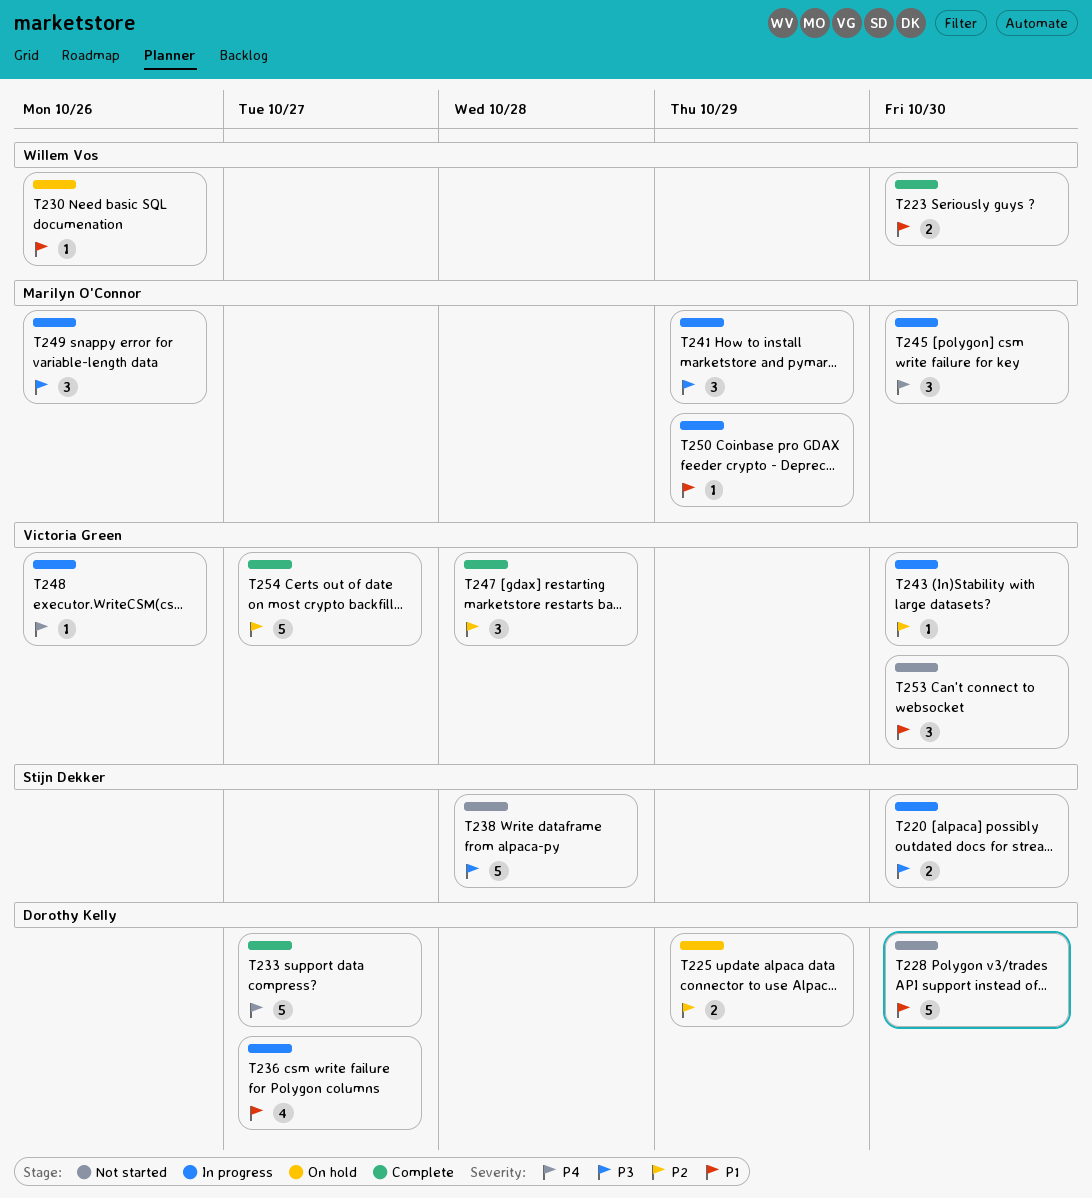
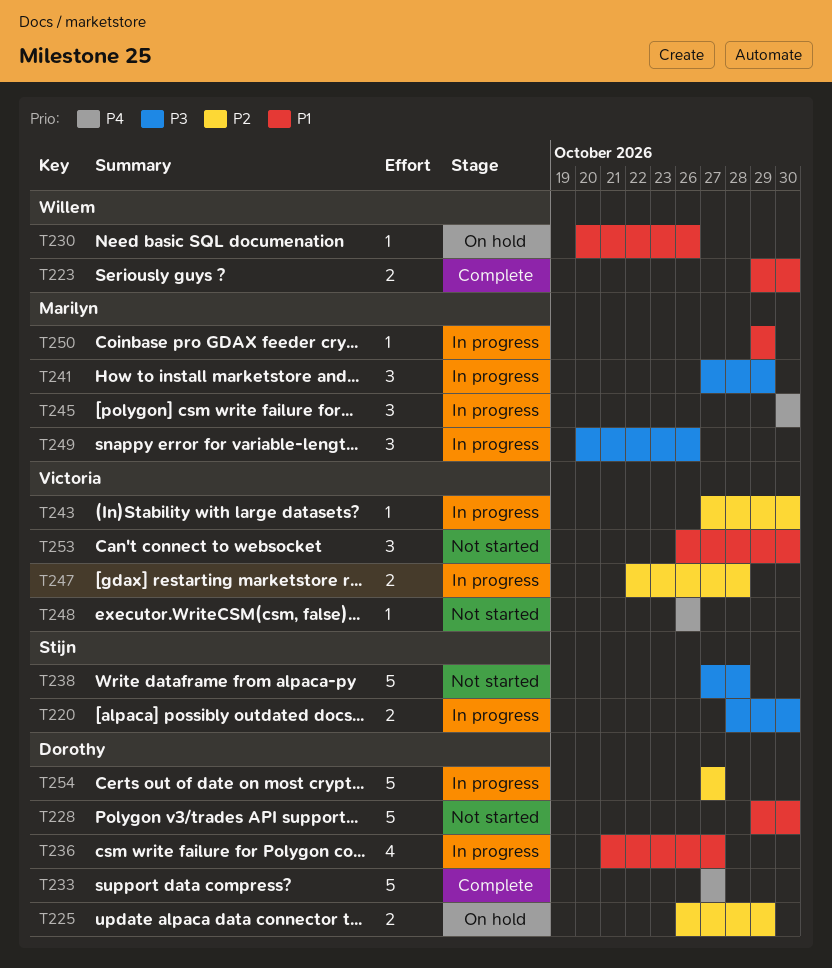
T247, status: Complete -> In progress
T247, estimate: 3 -> 2
T248, status: In progress -> Not started
T254, status: Complete -> In progress
T254, owner: Victoria Green -> Dorothy Kelly

